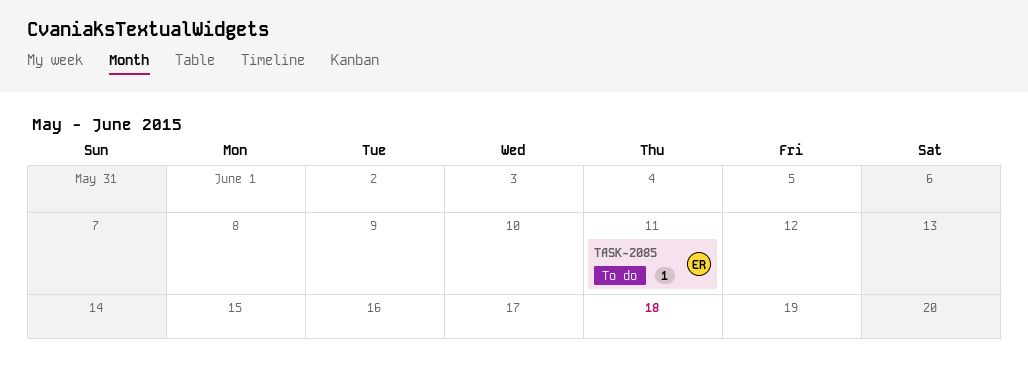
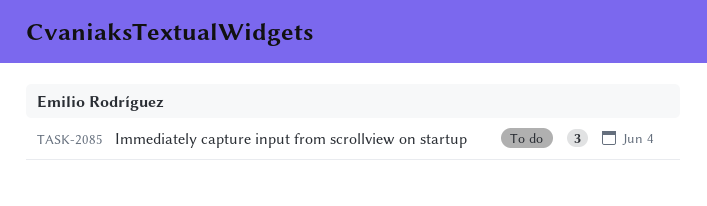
TASK-2085, estimate: 1 -> 3
TASK-2085, due: Jun 11 -> Jun 4

